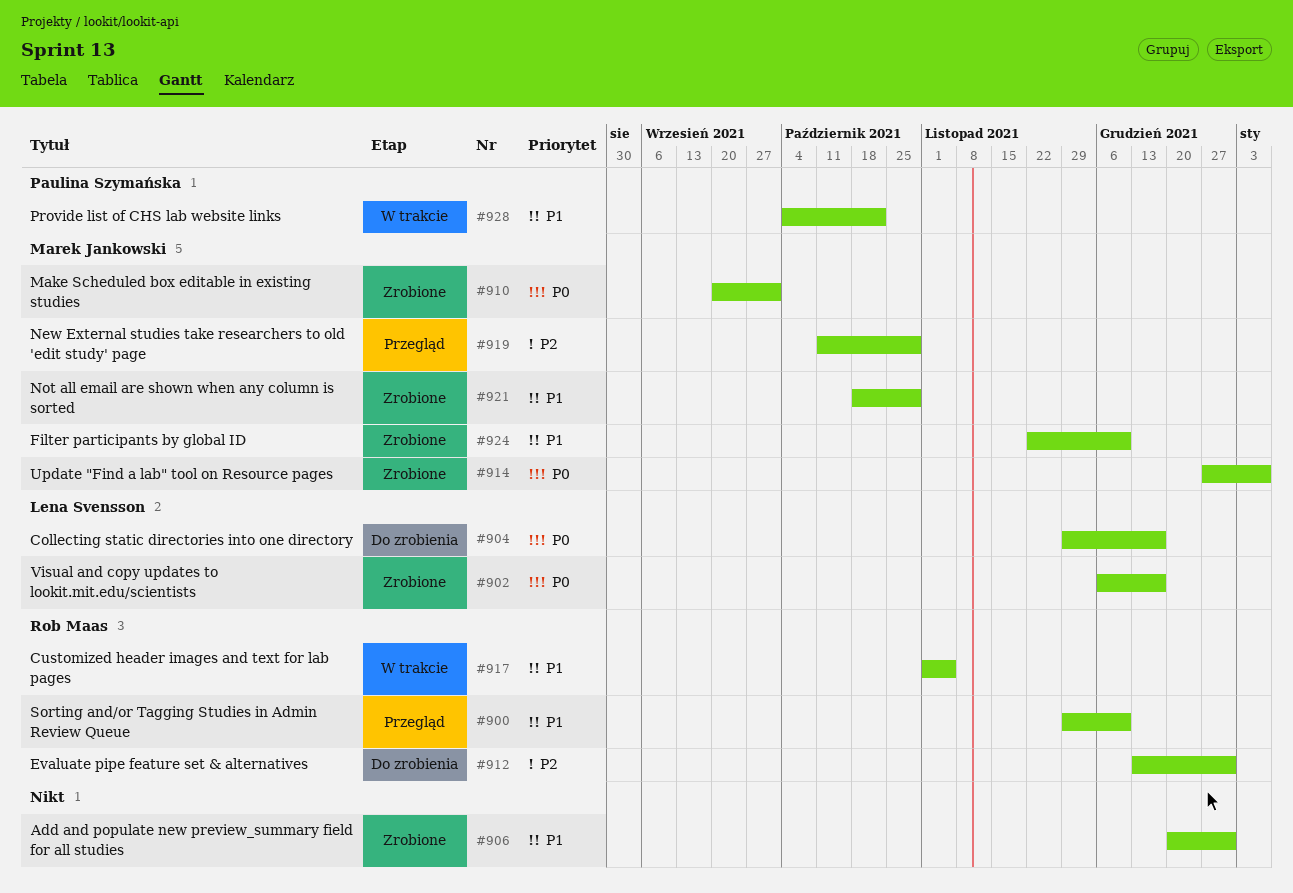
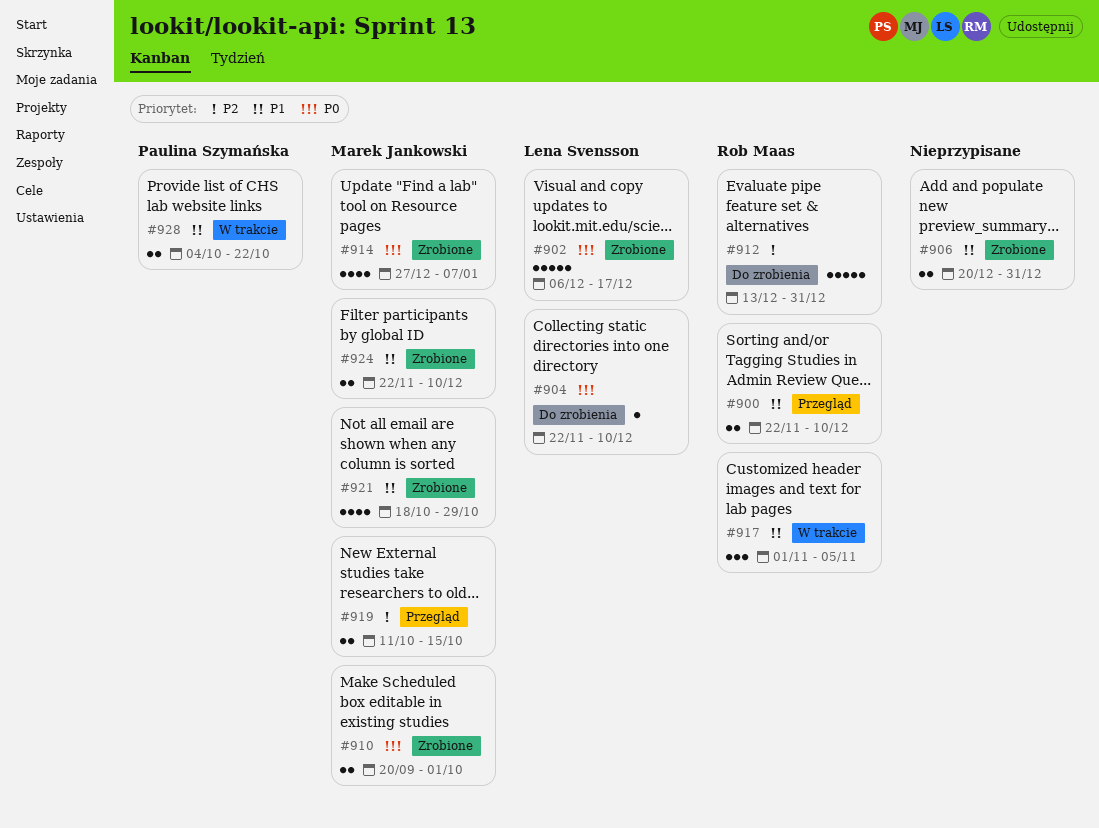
#900, start: Nov 29 -> Nov 22
#904, start: Nov 29 -> Nov 22
#904, due: Dec 17 -> Dec 10
#919, due: Oct 29 -> Oct 15

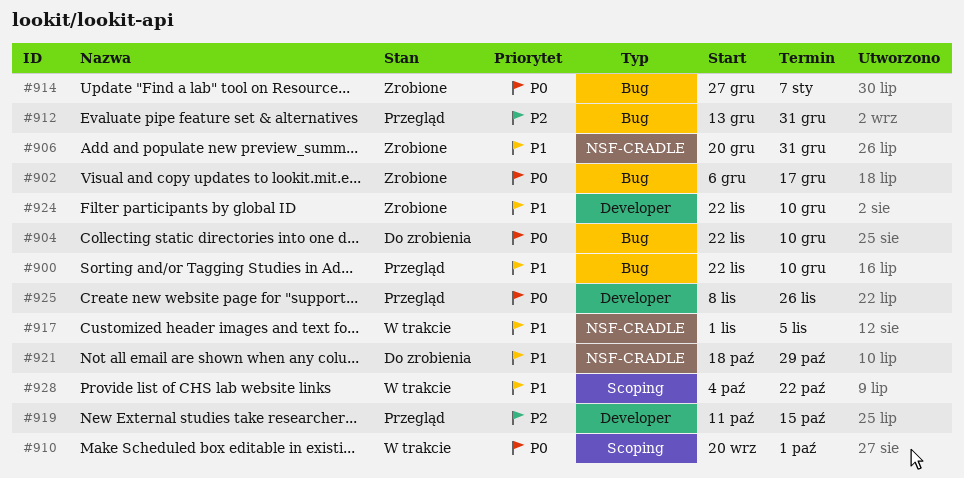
#910, status: Zrobione -> W trakcie
#912, status: Do zrobienia -> Przegląd
#921, status: Zrobione -> Do zrobienia
#925: none -> present

